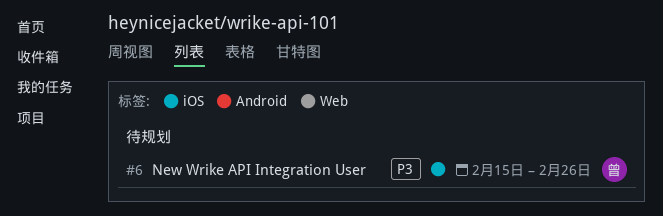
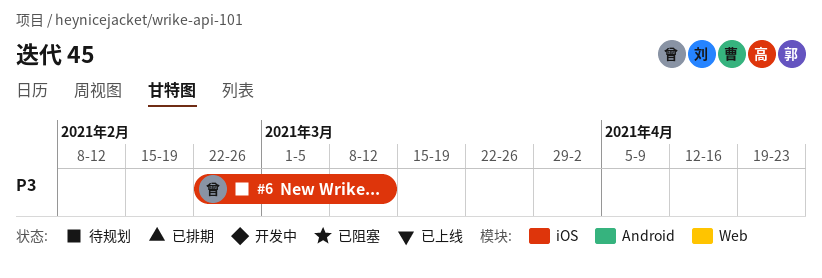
#6, start: Feb 15 -> Feb 22
#6, due: Feb 26 -> Mar 12

